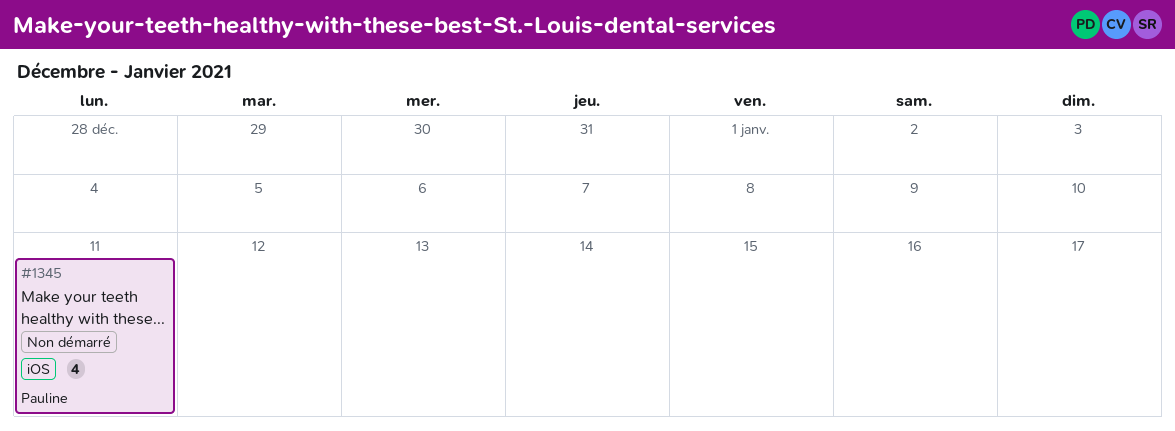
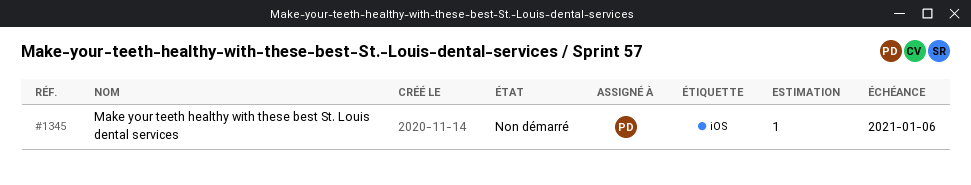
#1345, estimate: 4 -> 1
#1345, due: Jan 11 -> Jan 6

